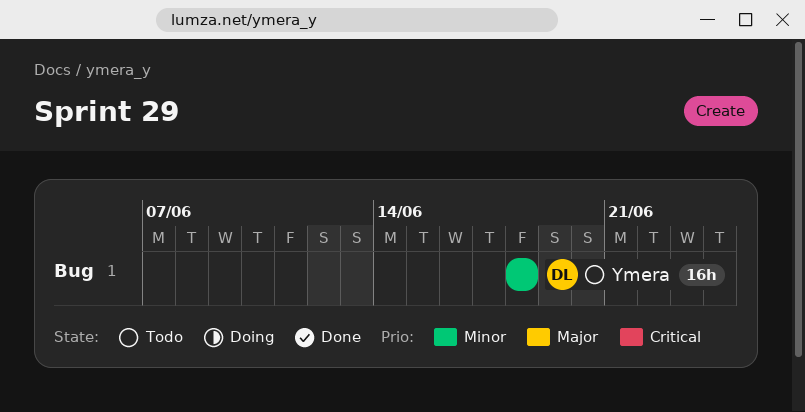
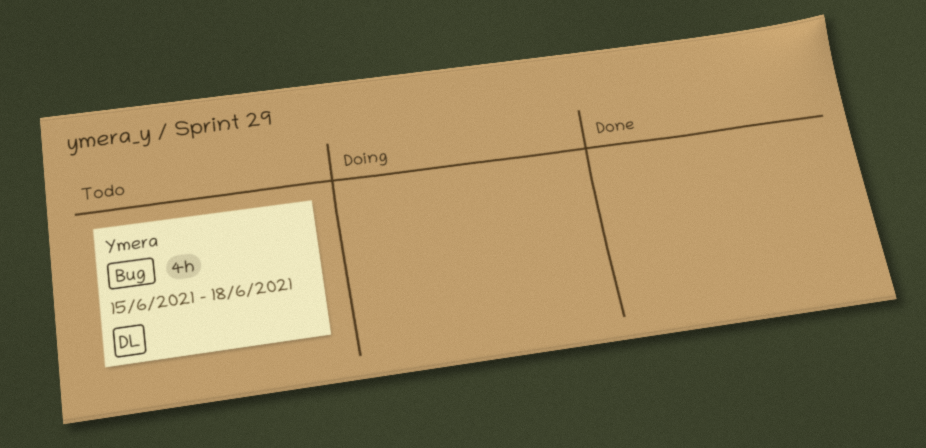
Ymera, estimate: 16h -> 4h
Ymera, start: Jun 18 -> Jun 15

